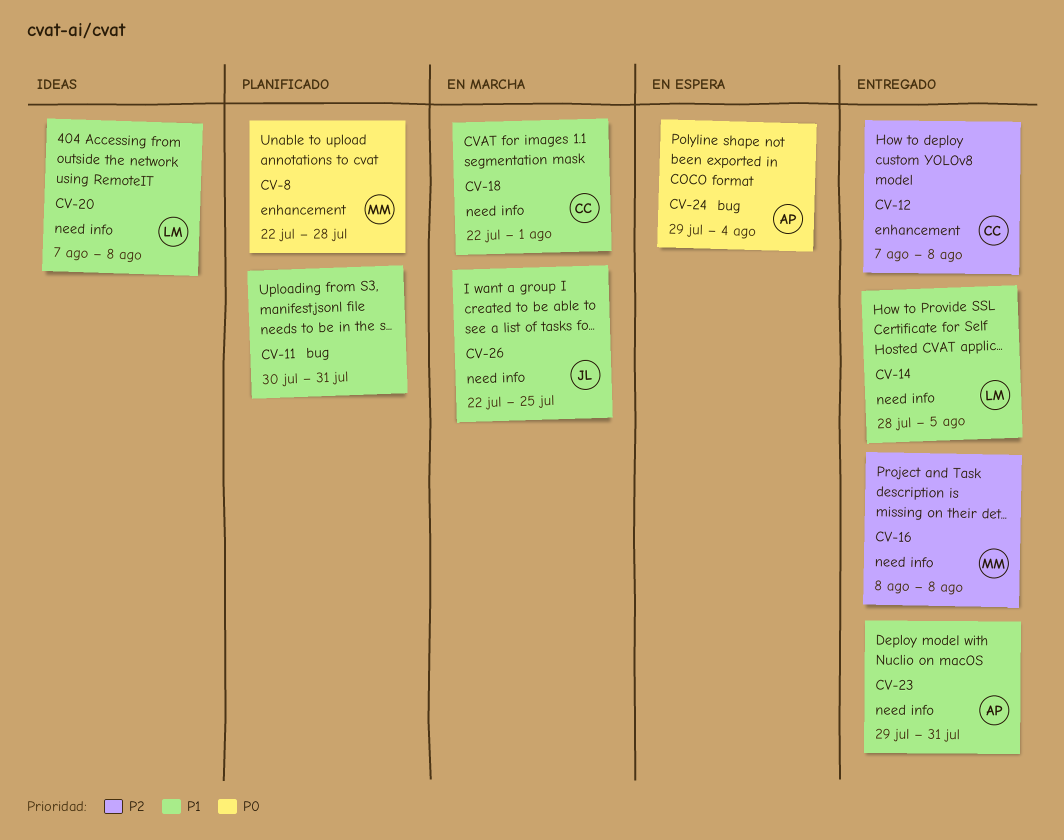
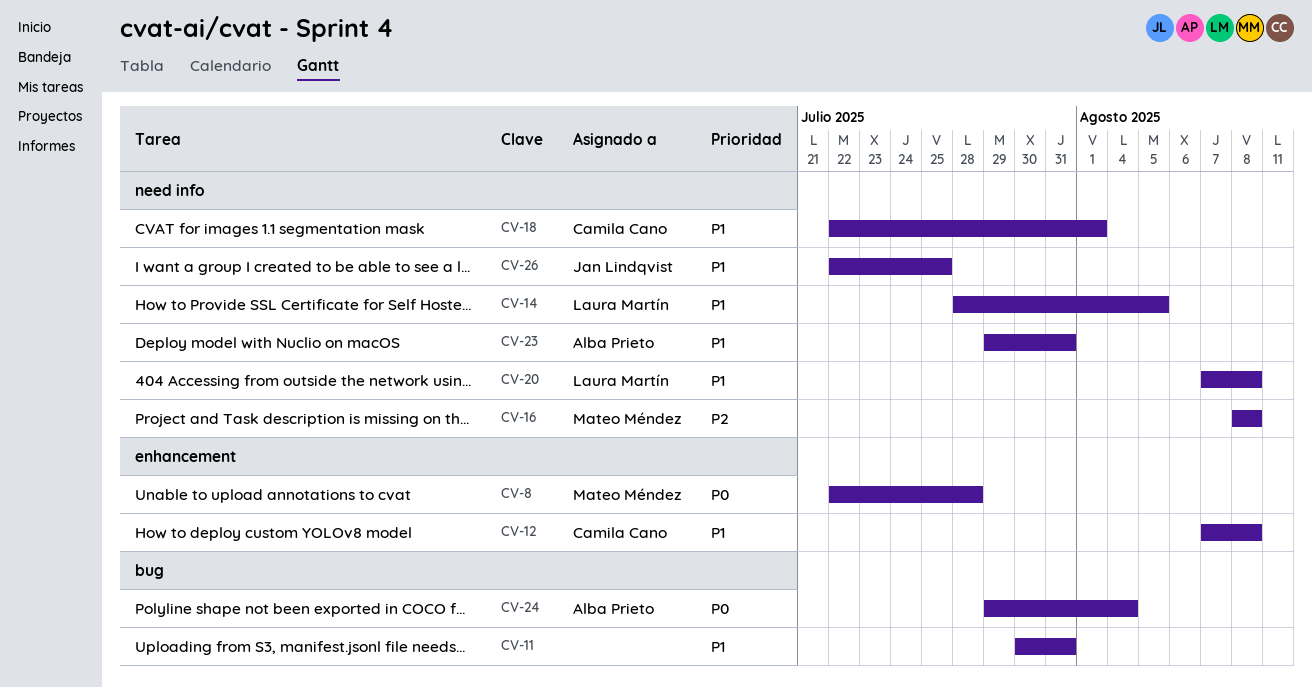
CV-12, priority: P2 -> P1

